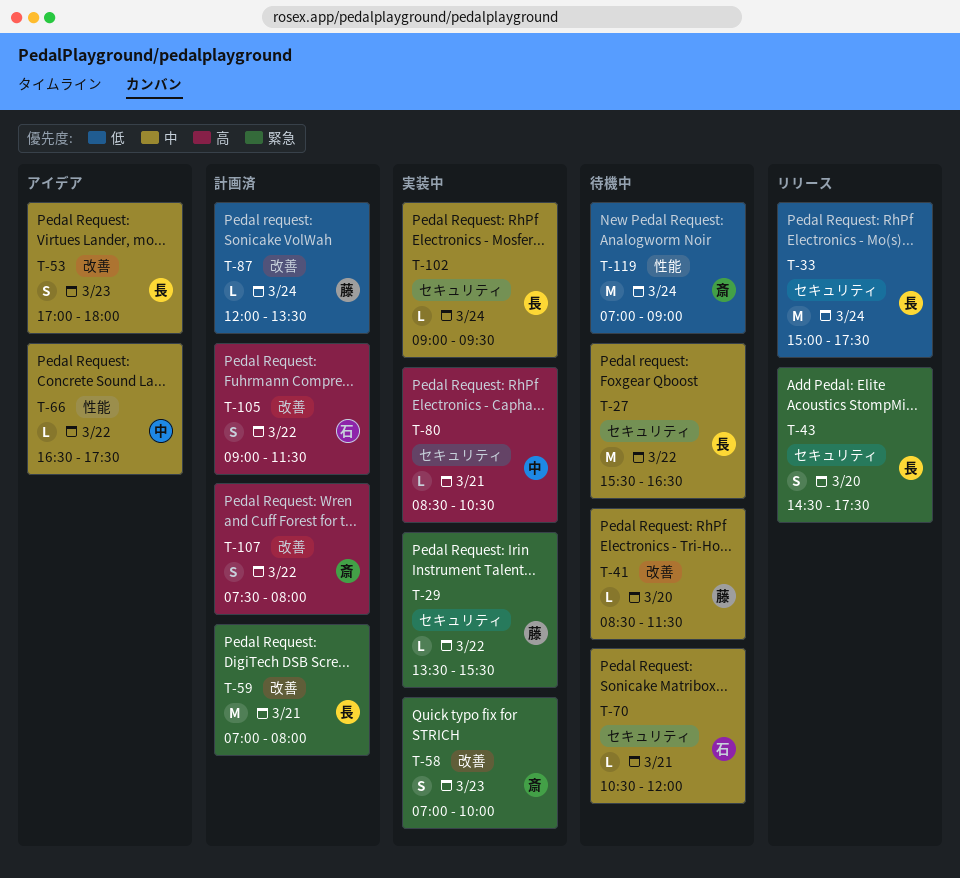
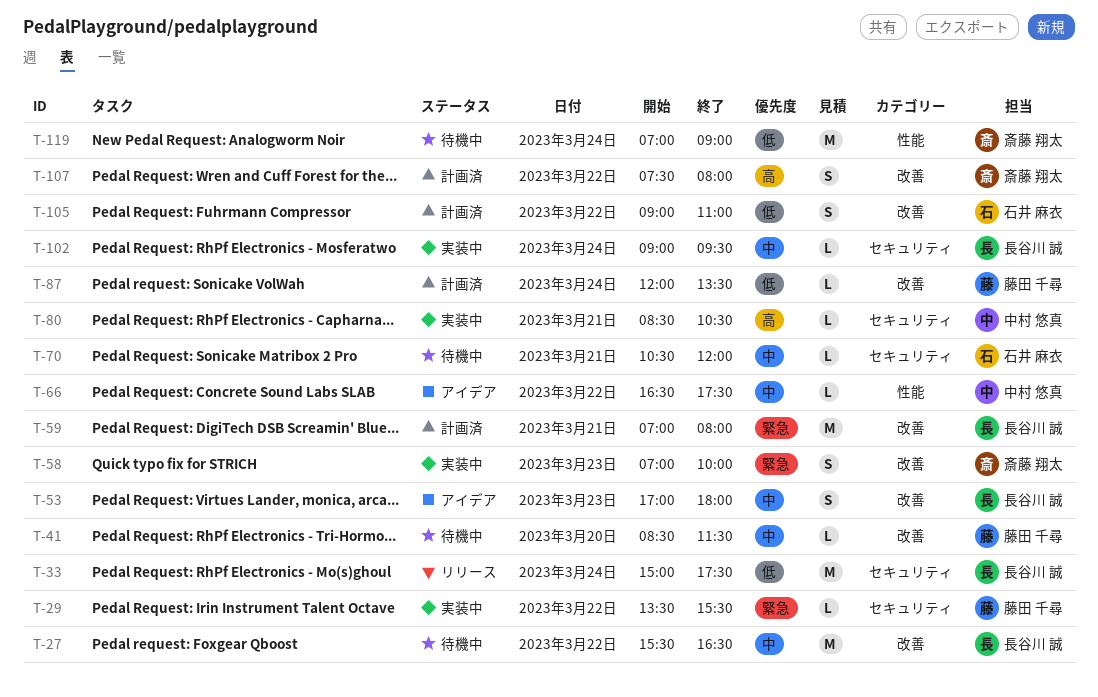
T-27, label: セキュリティ -> 改善
T-43: present -> none
T-105, priority: 高 -> 低
T-105, ends: 11:30 -> 11:00

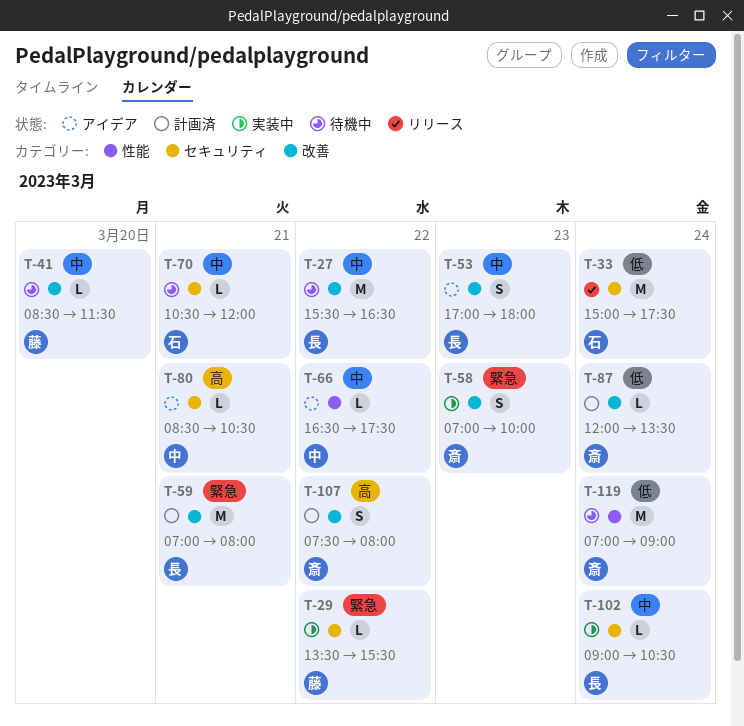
T-33, owner: 長谷川 誠 -> 石井 麻衣
T-80, status: 実装中 -> アイデア
T-87, owner: 藤田 千尋 -> 斎藤 翔太
T-102, ends: 09:30 -> 10:30
T-105: present -> none

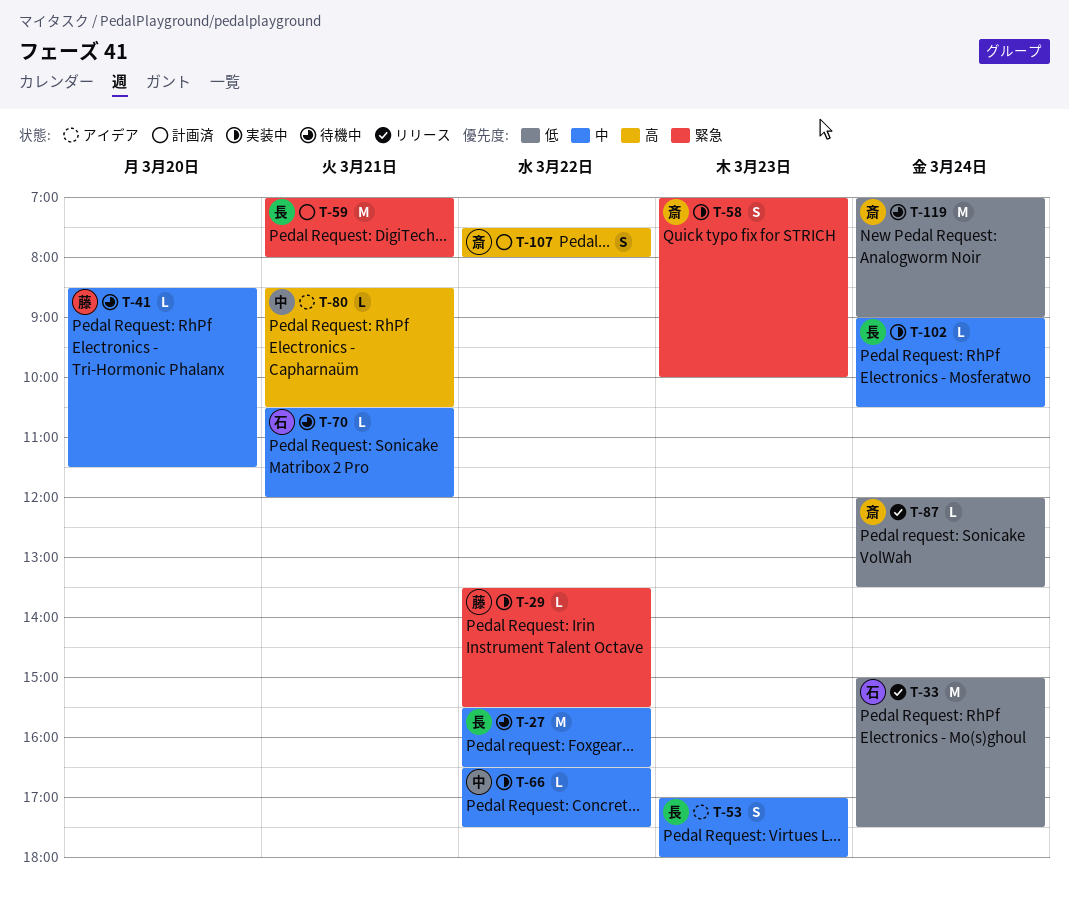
T-66, status: アイデア -> 実装中
T-87, status: 計画済 -> リリース

